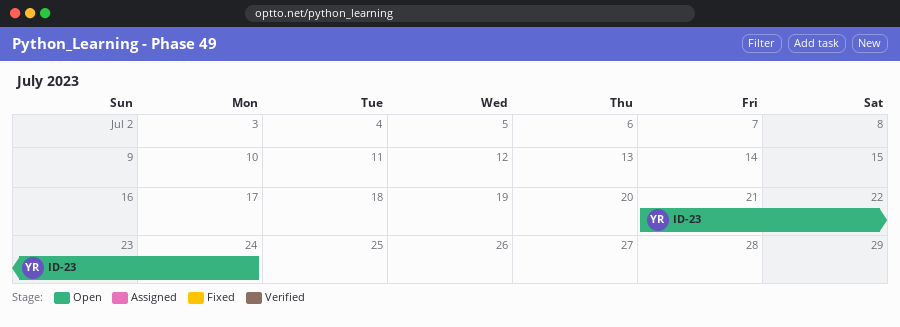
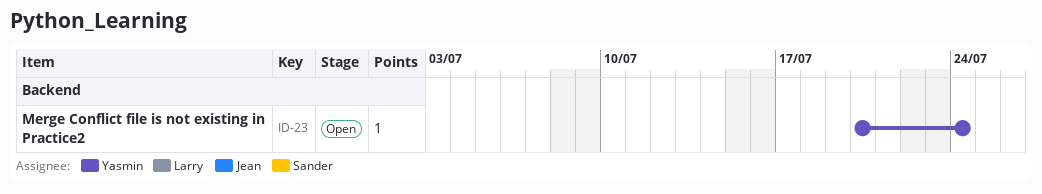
ID-23, start: Jul 21 -> Jul 20

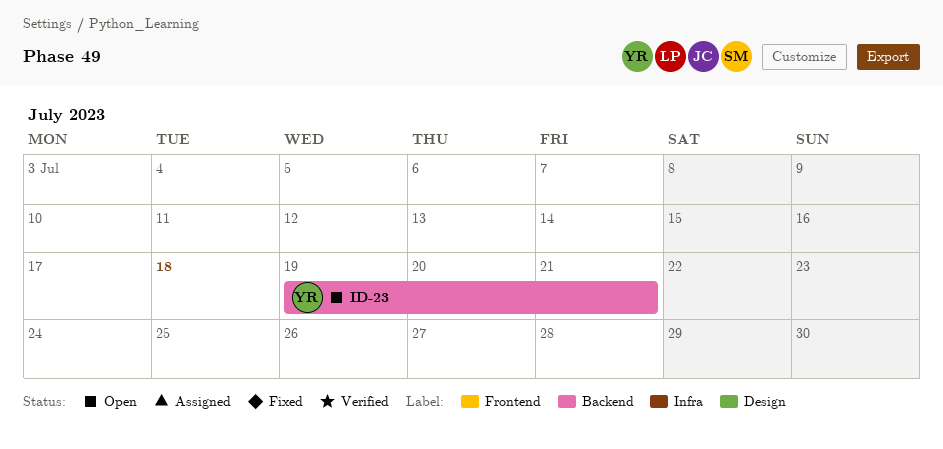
ID-23, start: Jul 20 -> Jul 19
ID-23, due: Jul 24 -> Jul 21

